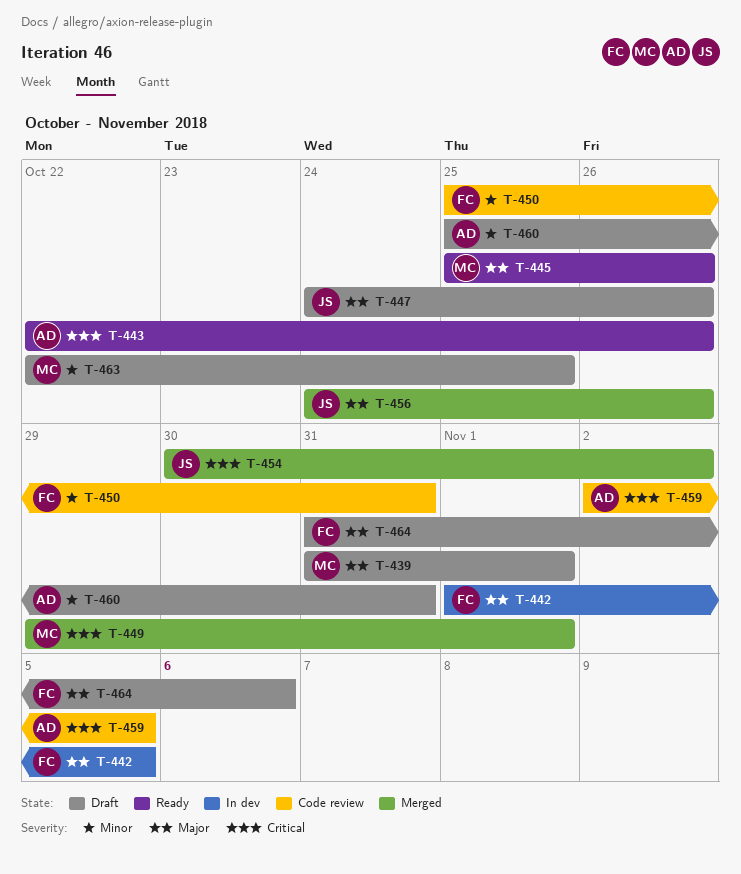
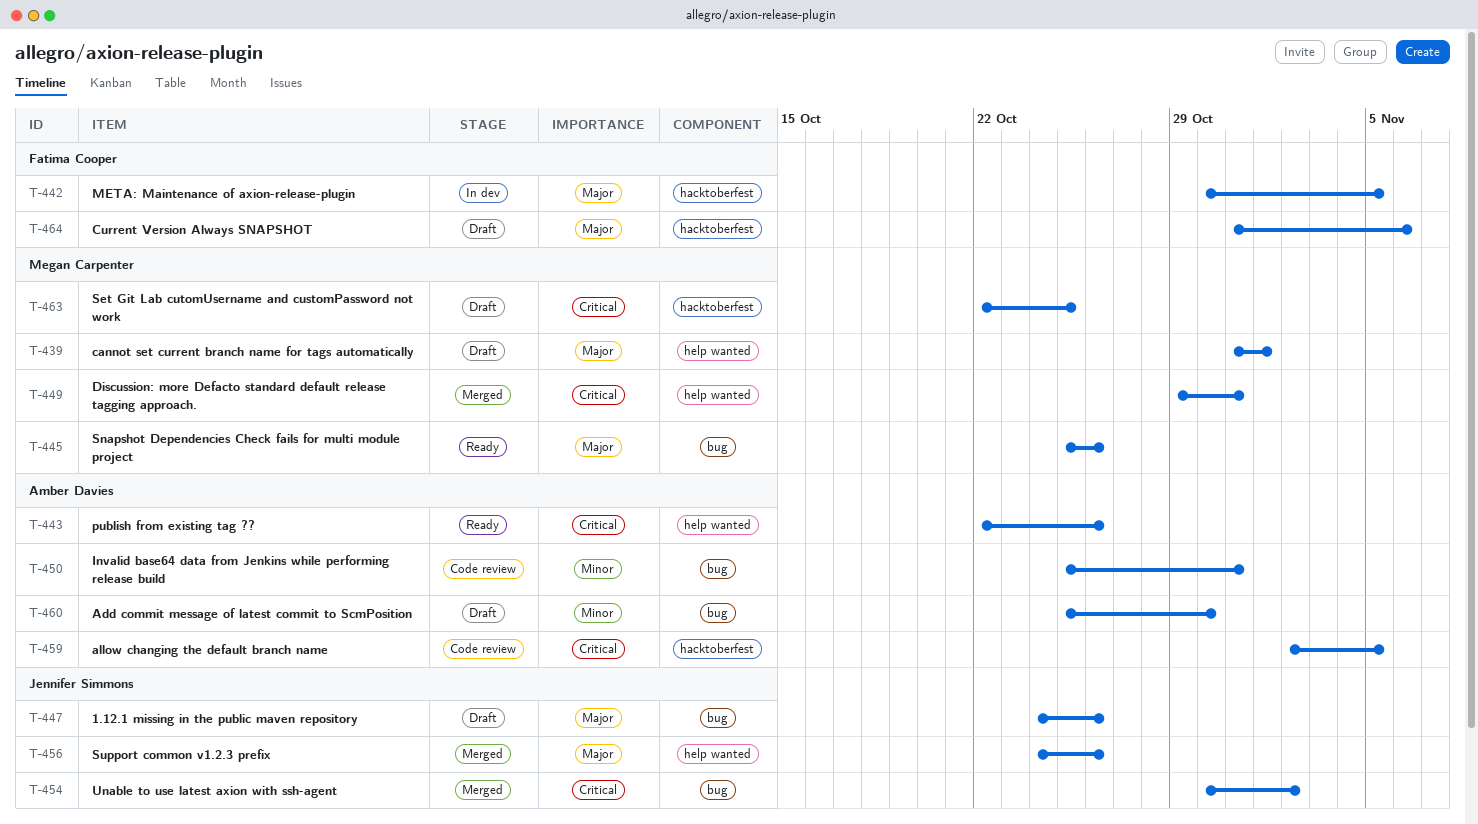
T-442, start: Nov 1 -> Oct 30
T-449, due: Nov 1 -> Oct 31
T-450, owner: Fatima Cooper -> Amber Davies
T-460, due: Oct 31 -> Oct 30
T-463, priority: Minor -> Critical

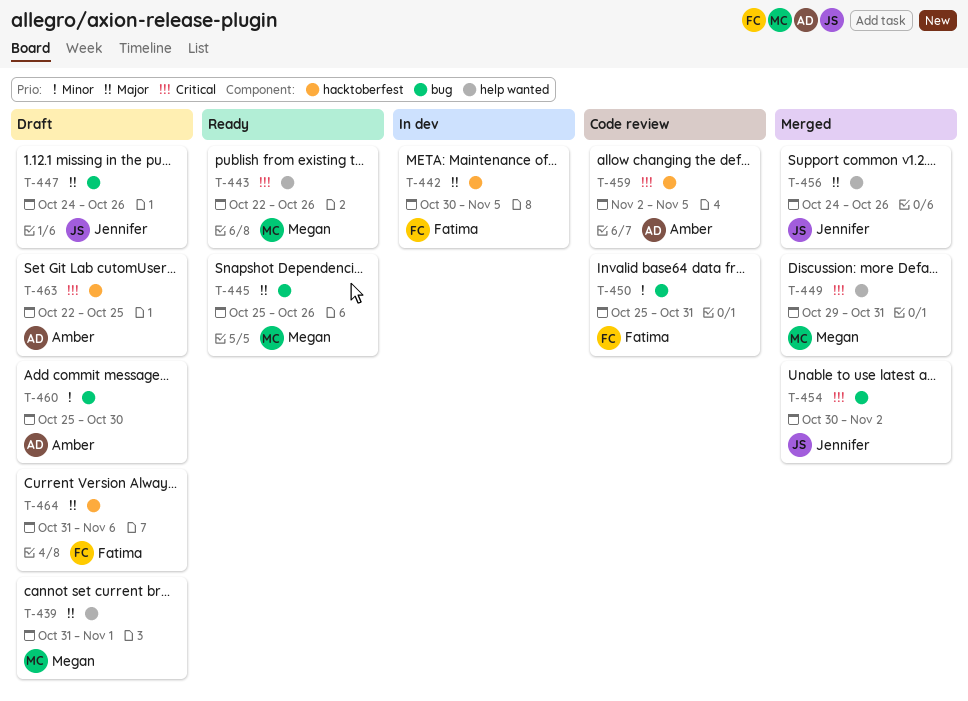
T-443, owner: Amber Davies -> Megan Carpenter
T-450, owner: Amber Davies -> Fatima Cooper
T-463, owner: Megan Carpenter -> Amber Davies

